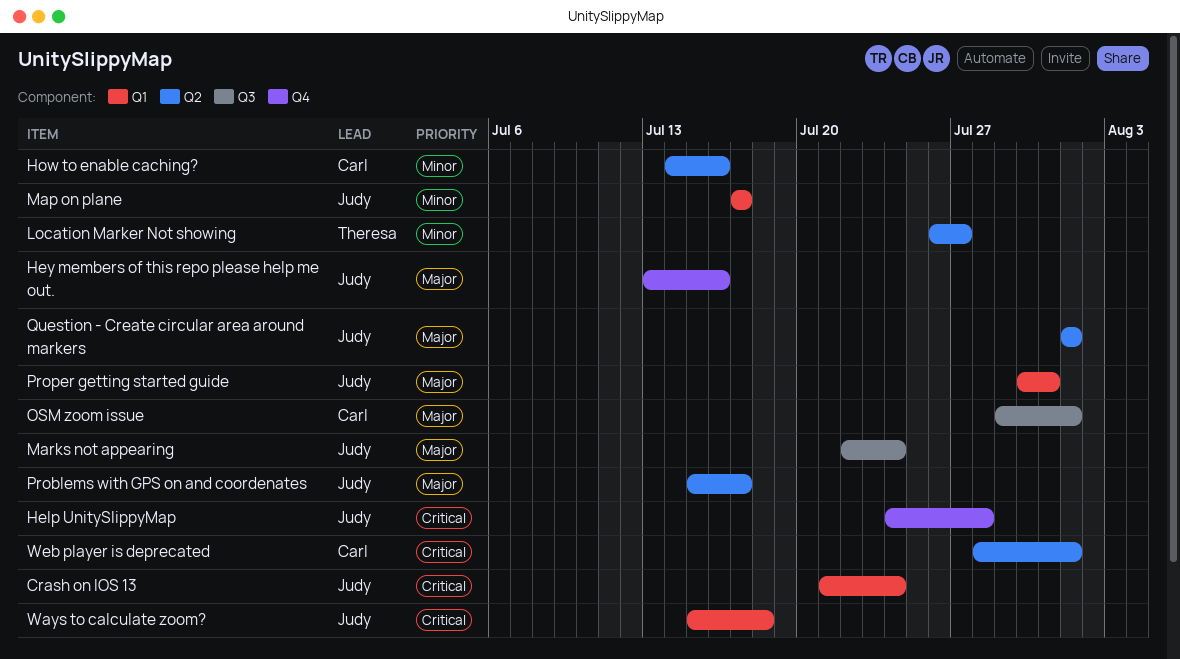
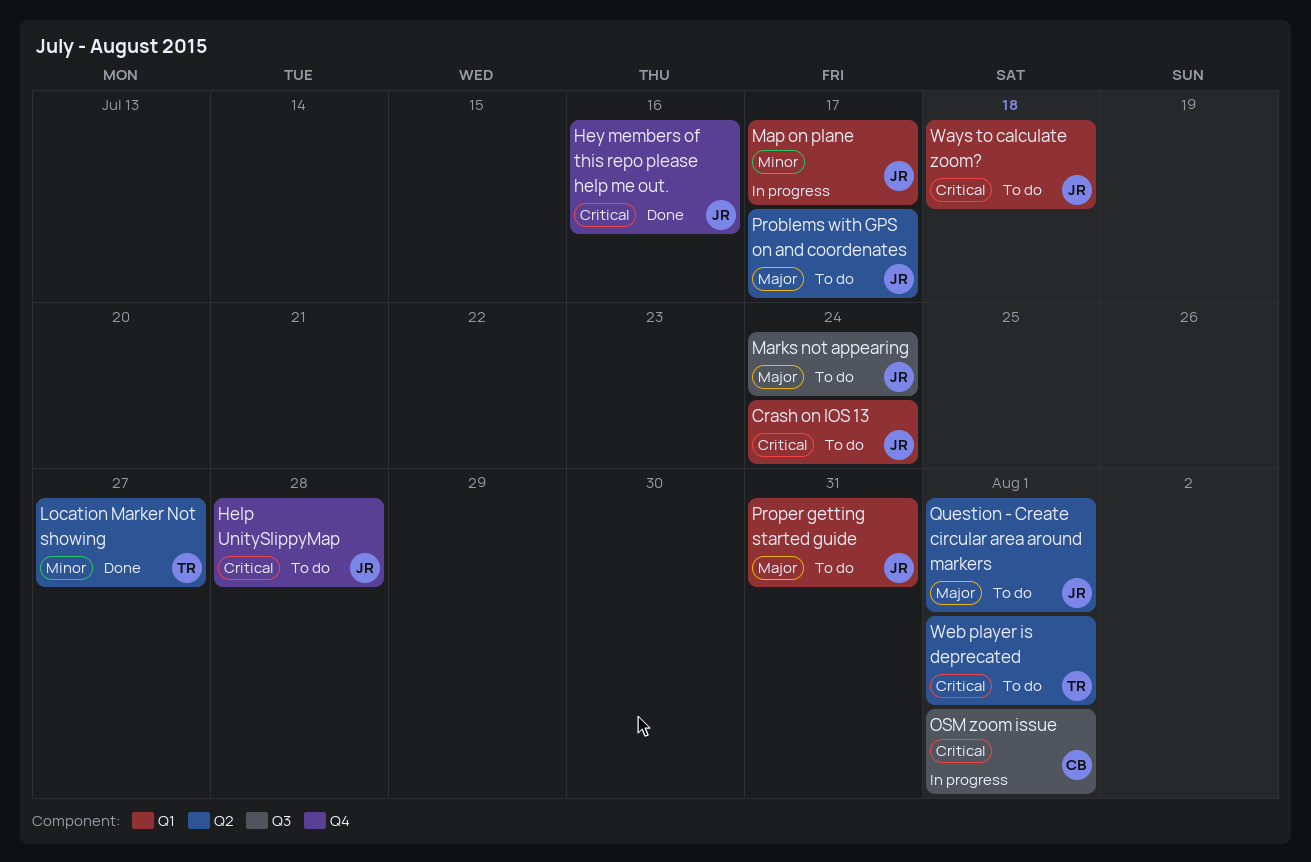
Hey members of this repo please help me out., priority: Major -> Critical
How to enable caching?: present -> none
OSM zoom issue, priority: Major -> Critical
Web player is deprecated, owner: Carl -> Theresa

